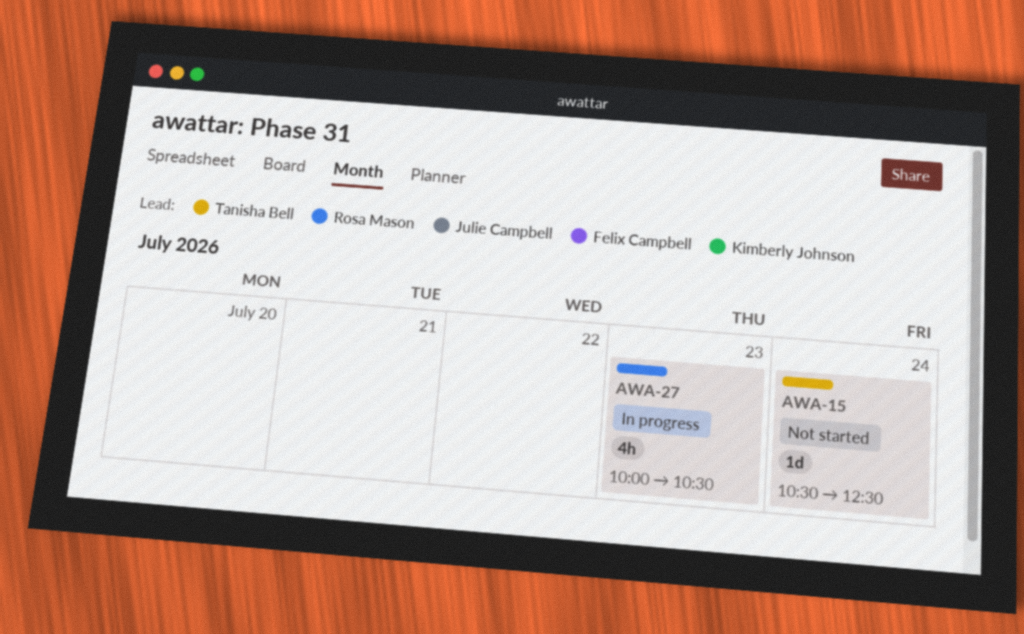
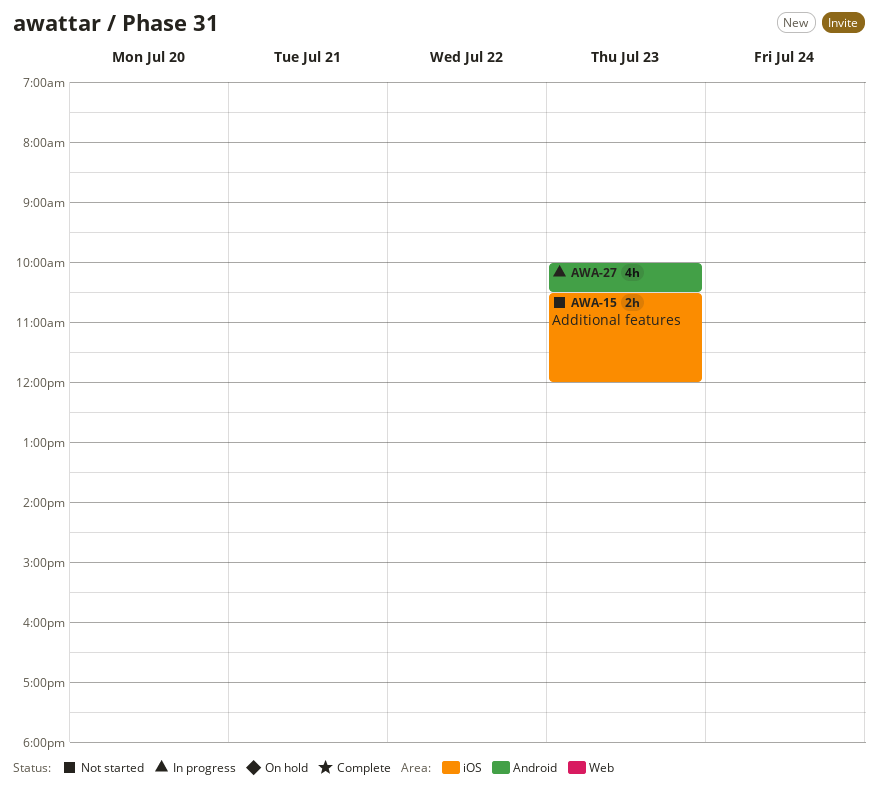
AWA-15, estimate: 1d -> 2h
AWA-15, day: Jul 24 -> Jul 23
AWA-15, ends: 12:30 -> 12:00

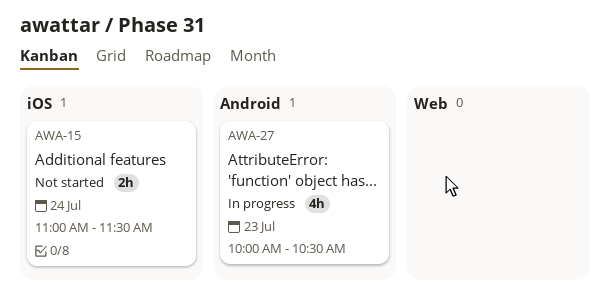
AWA-15, day: Jul 23 -> Jul 24
AWA-15, begins: 10:30 -> 11:00
AWA-15, ends: 12:00 -> 11:30

